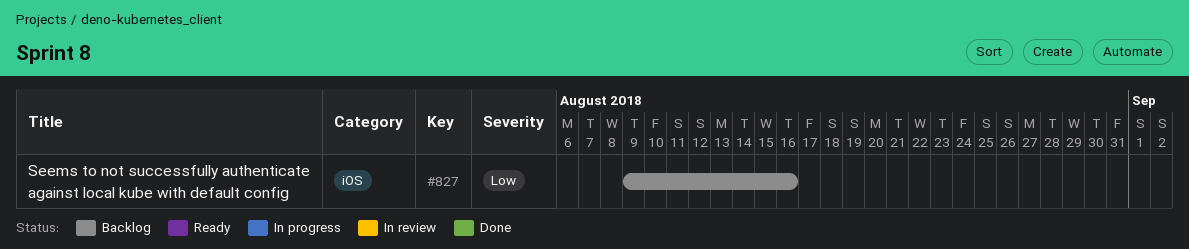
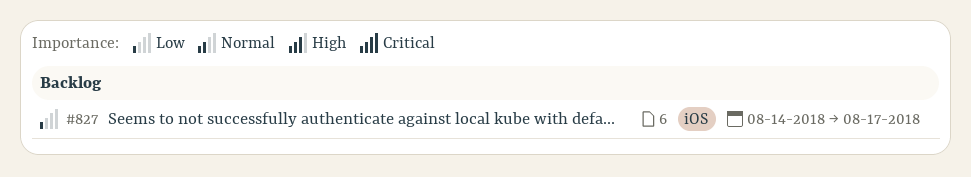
#827, start: Aug 9 -> Aug 14
#827, due: Aug 16 -> Aug 17

